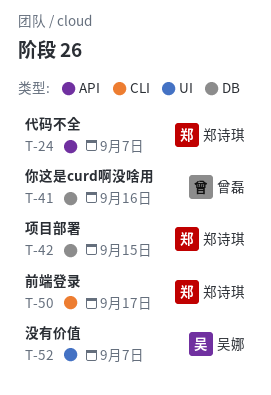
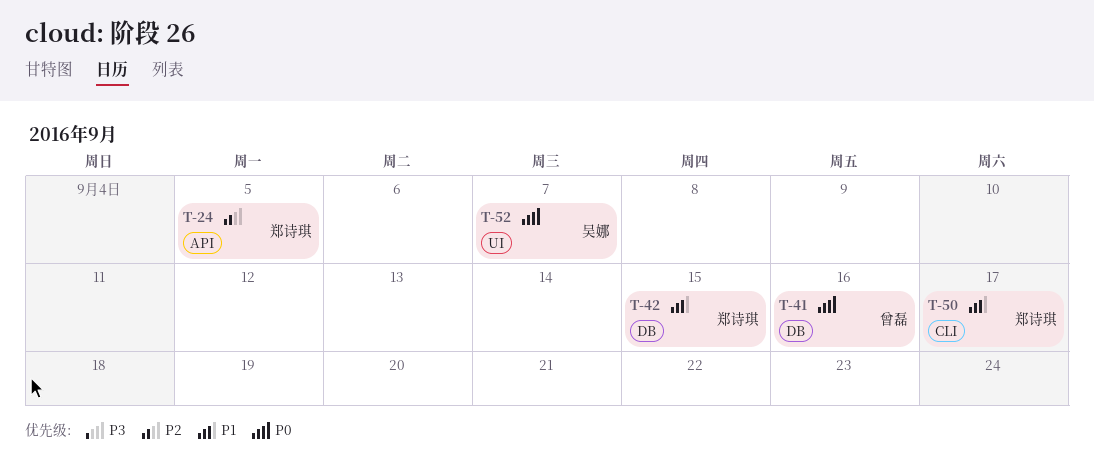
T-24, due: Sep 7 -> Sep 5

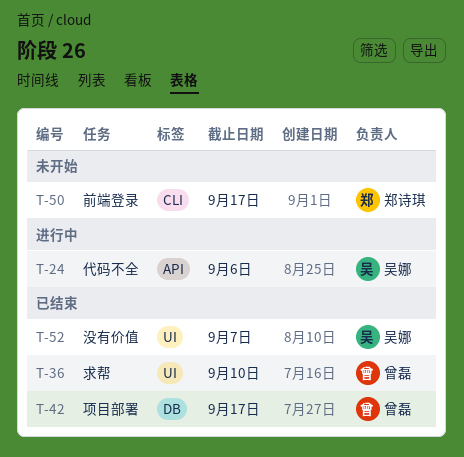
T-24, owner: 郑诗琪 -> 吴娜
T-24, due: Sep 5 -> Sep 6
T-36: none -> present
T-41: present -> none
T-42, owner: 郑诗琪 -> 曾磊
T-42, due: Sep 15 -> Sep 17

